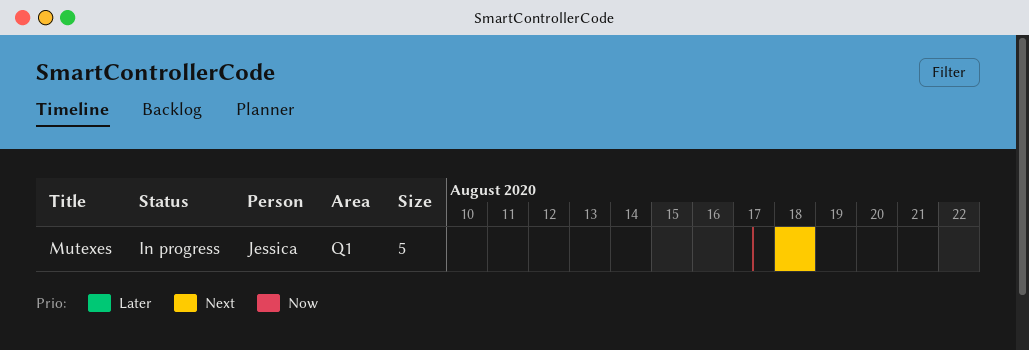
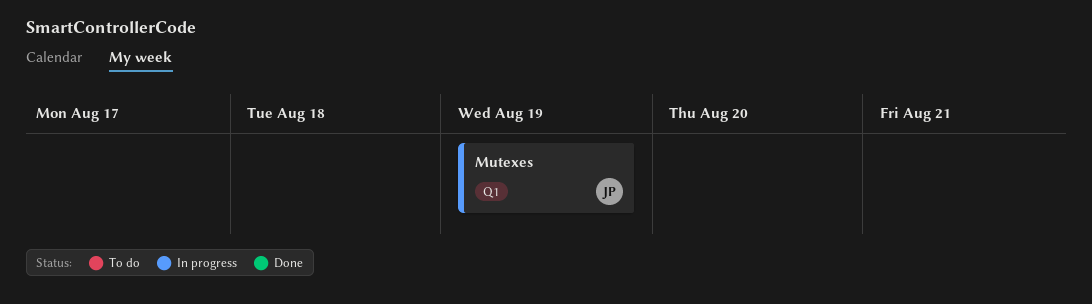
Mutexes, due: Aug 18 -> Aug 19

